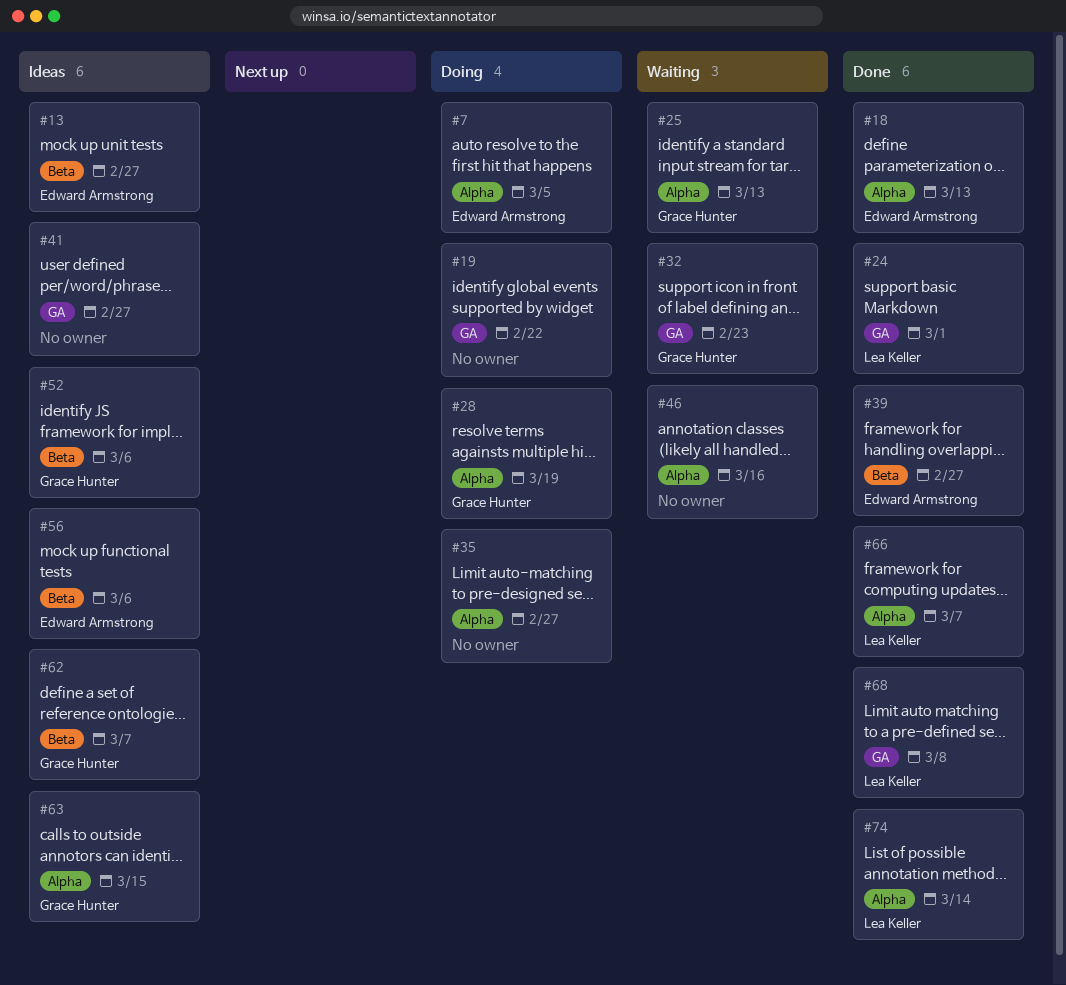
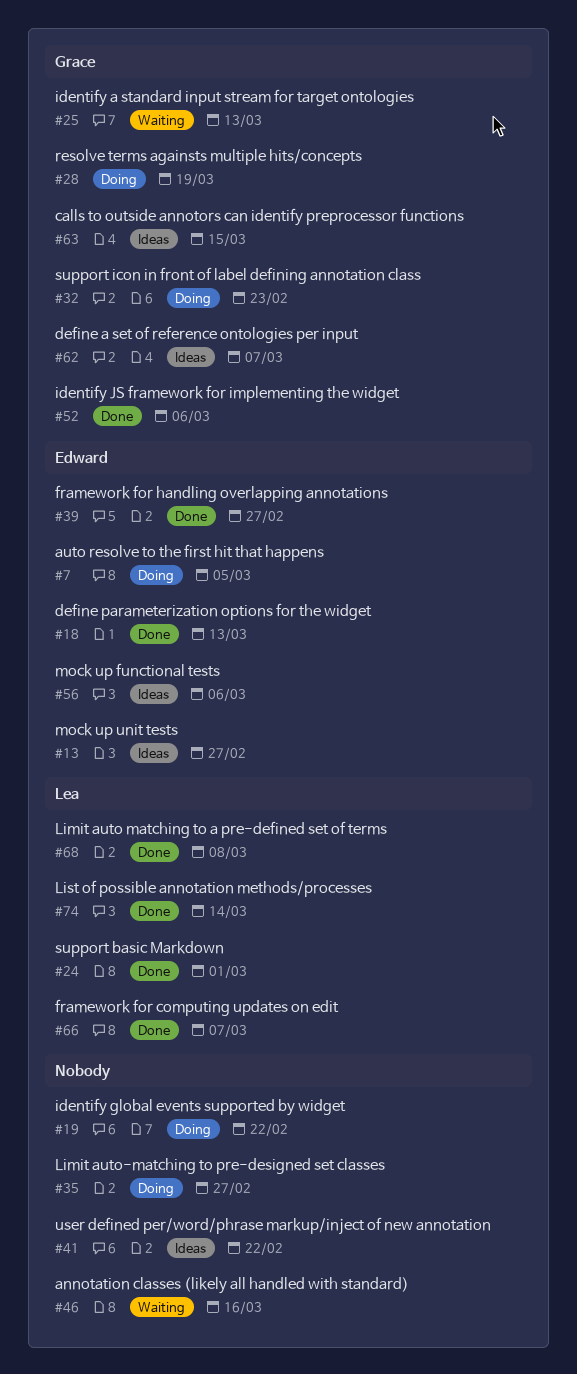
#32, status: Waiting -> Doing
#41, due: Feb 27 -> Feb 22
#52, status: Ideas -> Done

